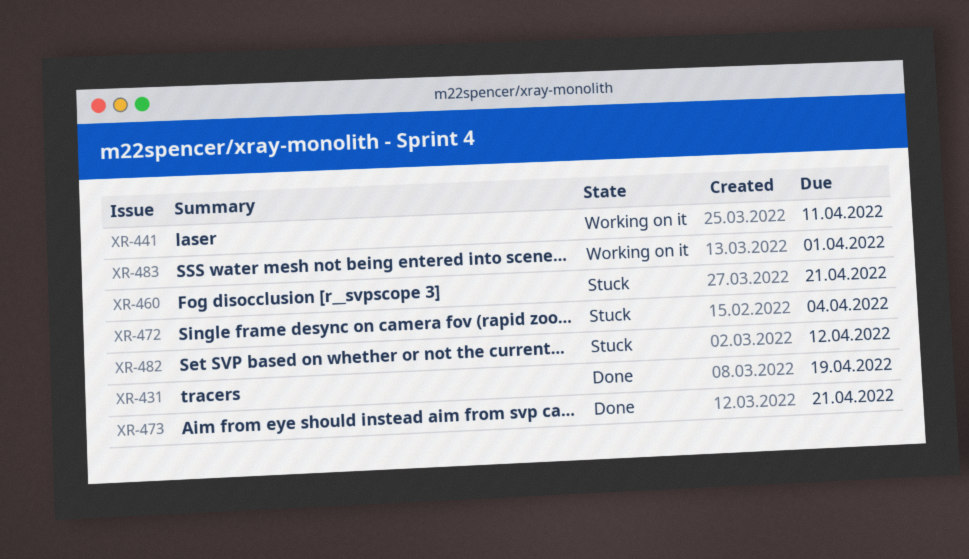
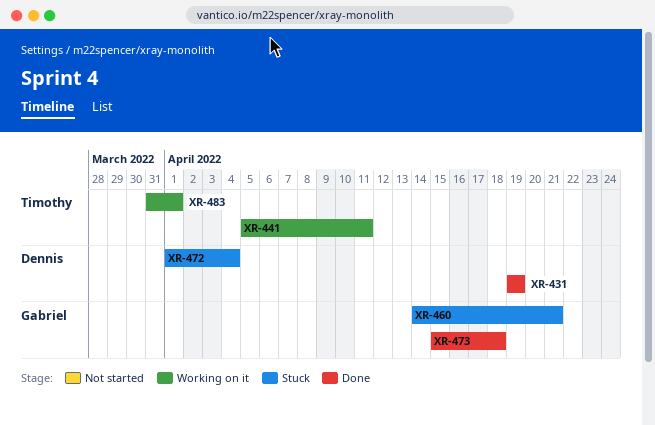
XR-473, due: Apr 21 -> Apr 18
XR-482: present -> none

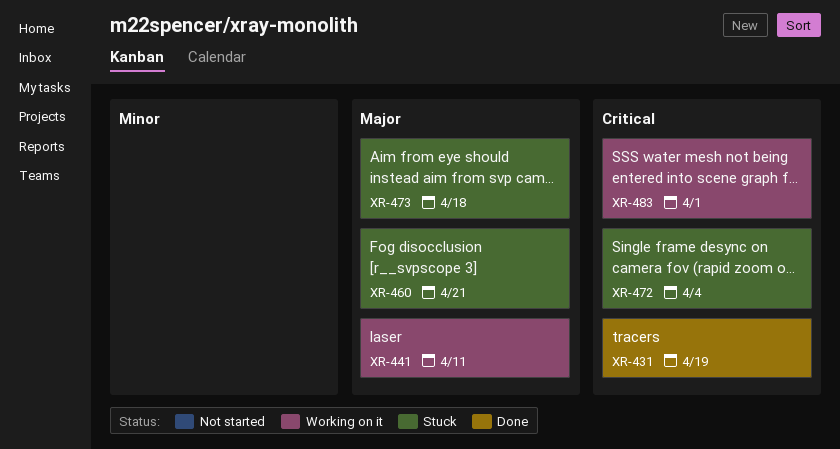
XR-473, status: Done -> Stuck

